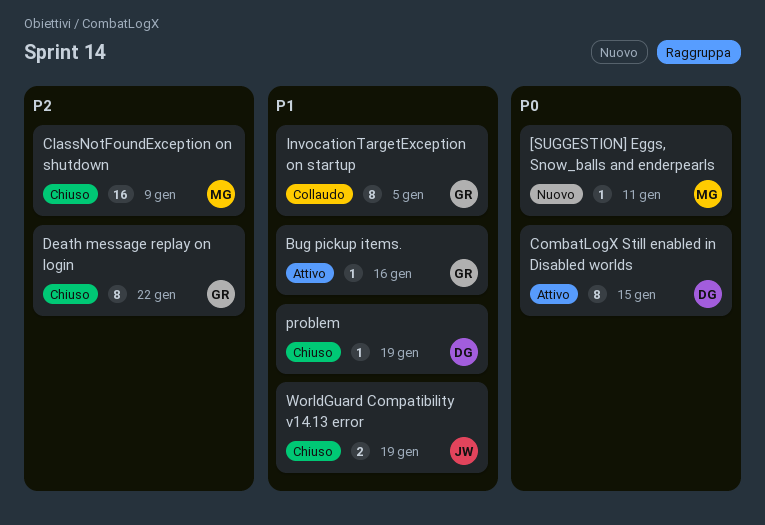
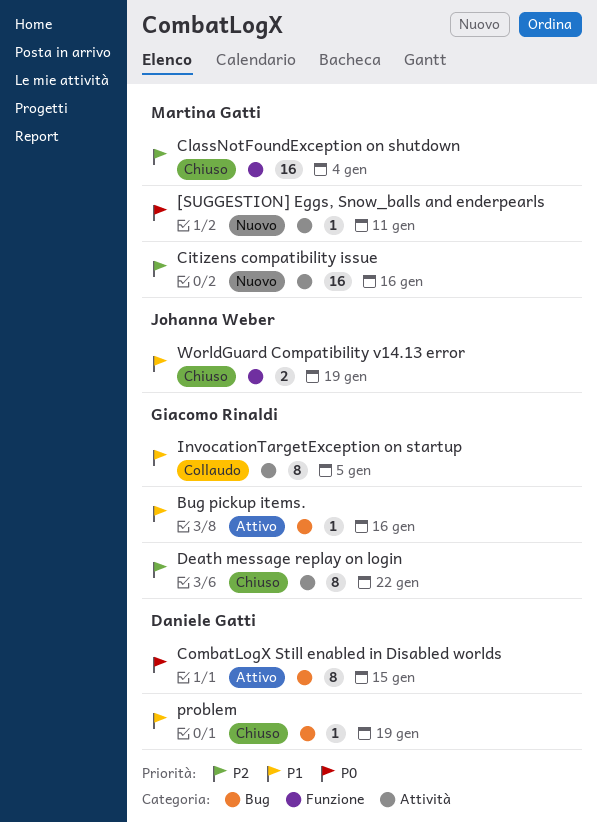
Citizens compatibility issue: none -> present
ClassNotFoundException on shutdown, due: Jan 9 -> Jan 4

